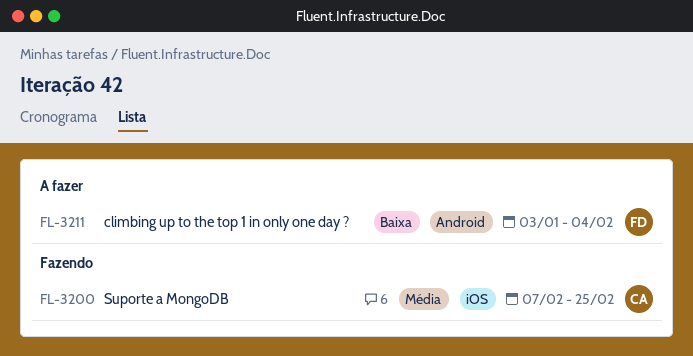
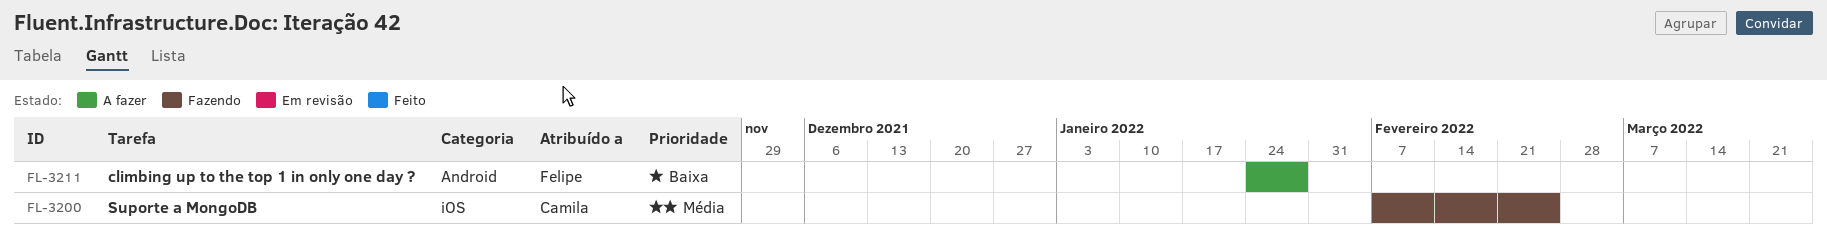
FL-3211, start: Jan 3 -> Jan 24
FL-3211, due: Feb 4 -> Jan 28

